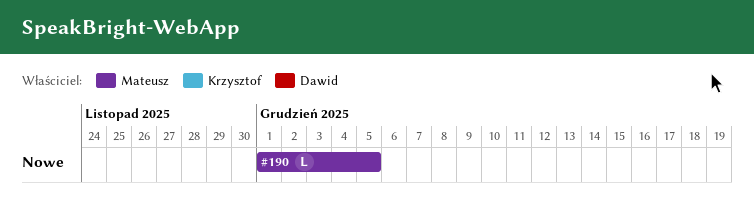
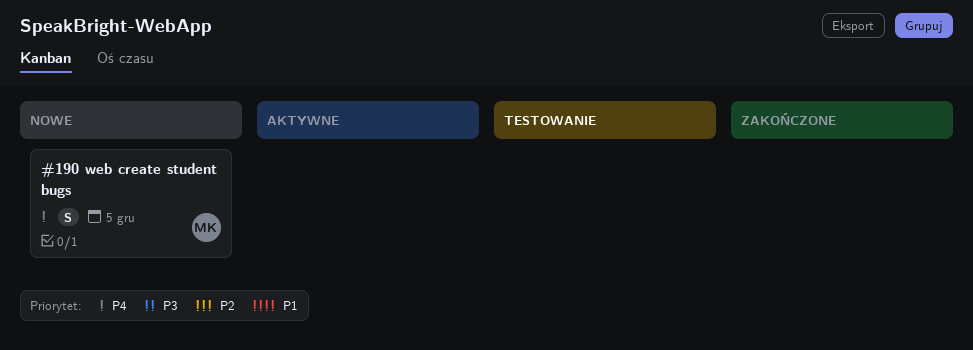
#190, estimate: L -> S

